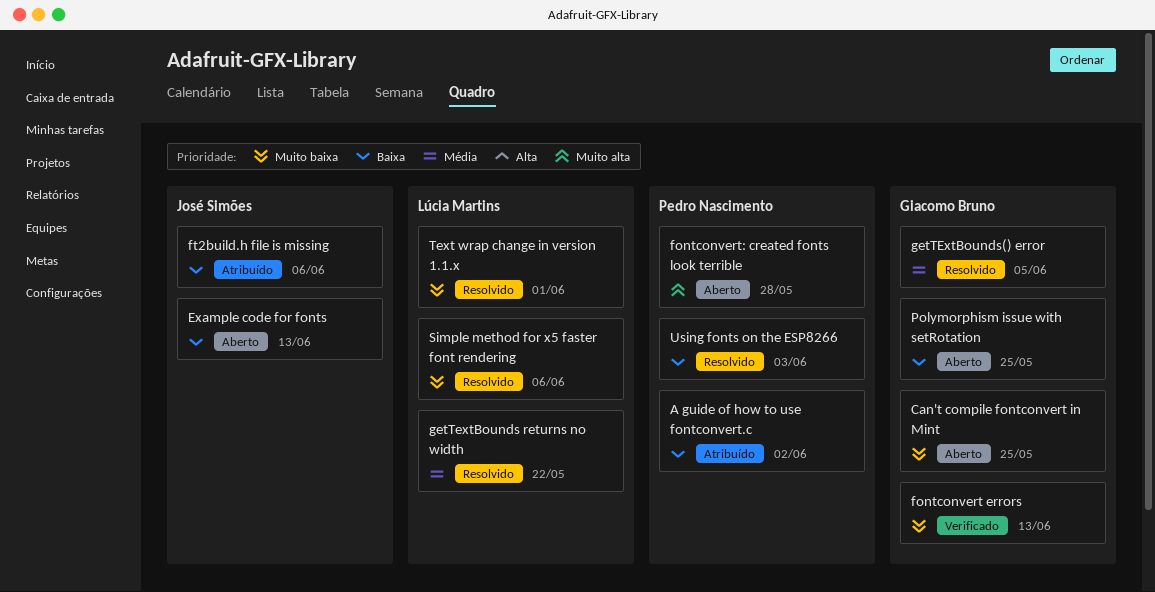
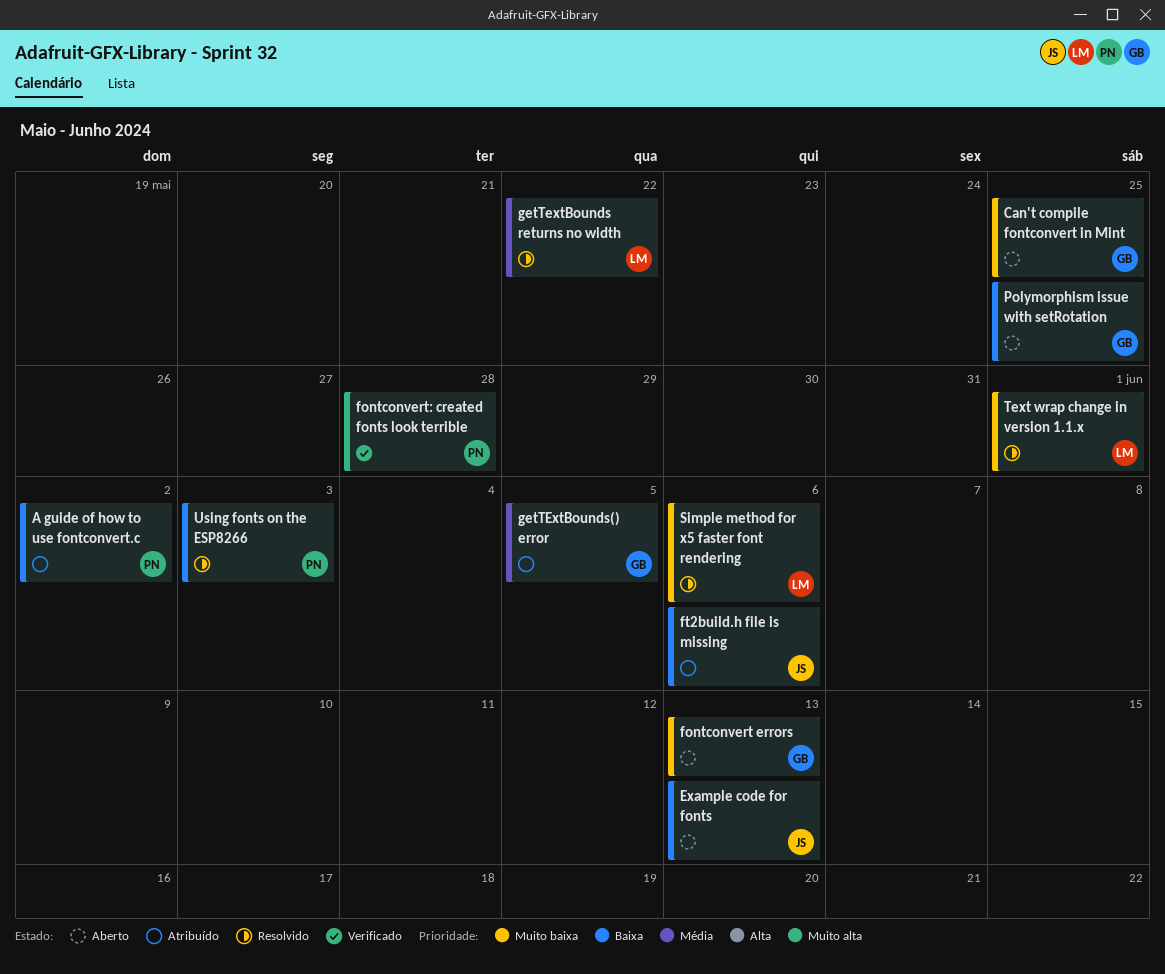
fontconvert errors, status: Verificado -> Aberto
fontconvert: created fonts look terrible, status: Aberto -> Verificado
getTExtBounds() error, status: Resolvido -> Atribuído

